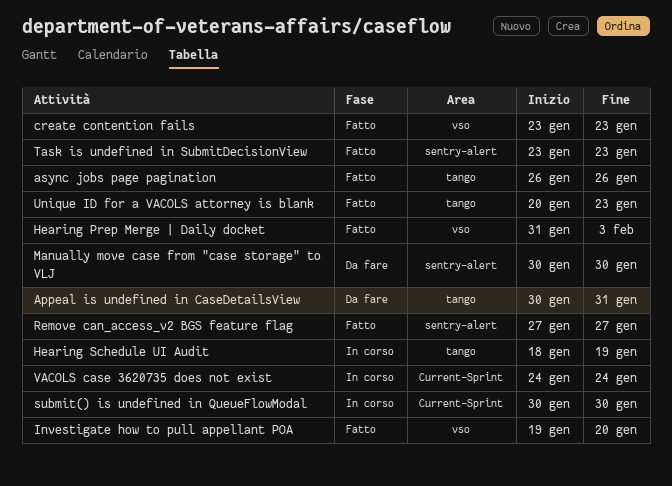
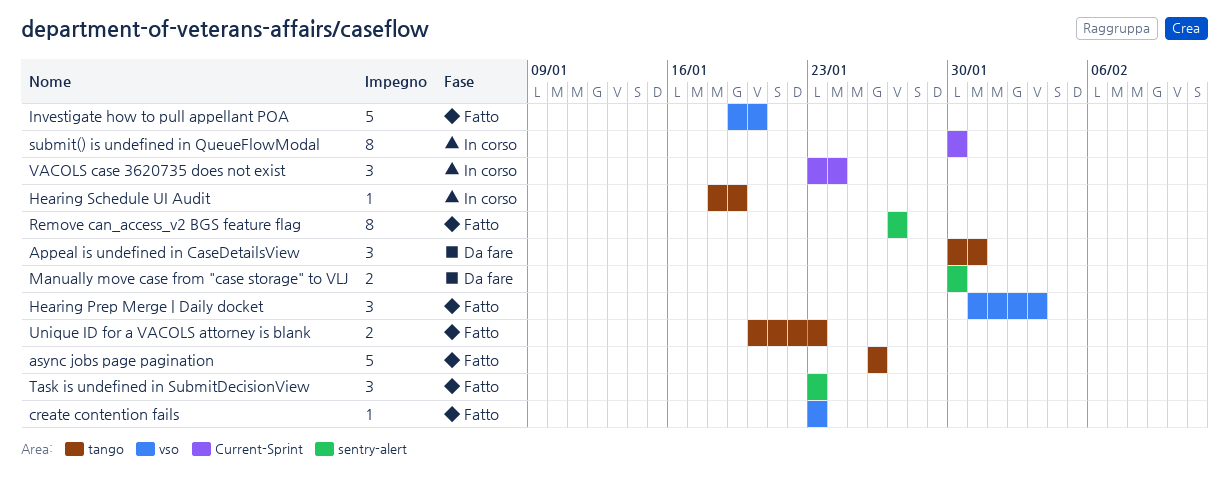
VACOLS case 3620735 does not exist, start: Jan 24 -> Jan 23

